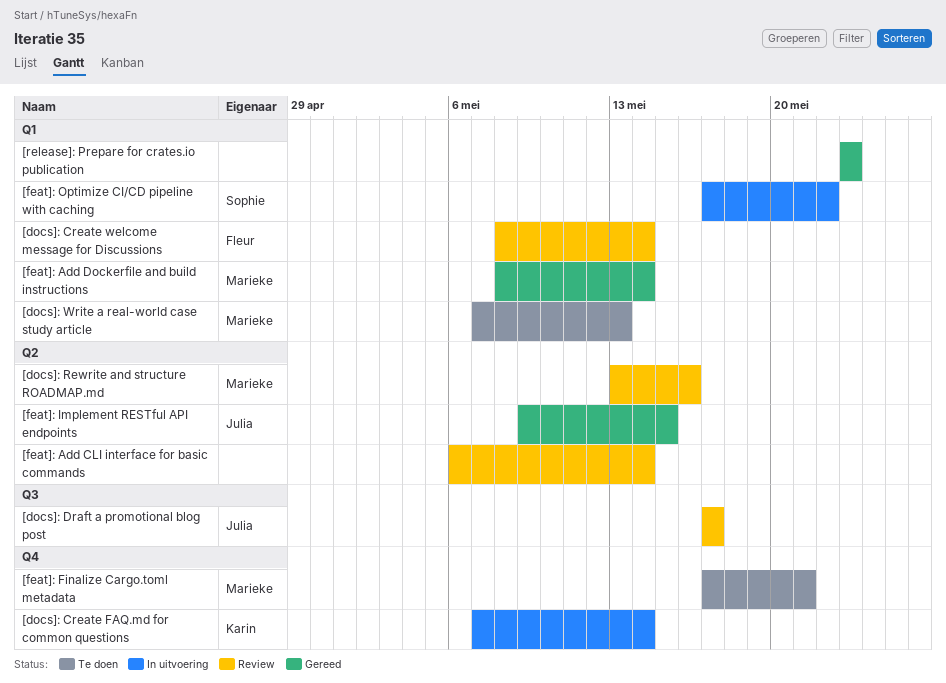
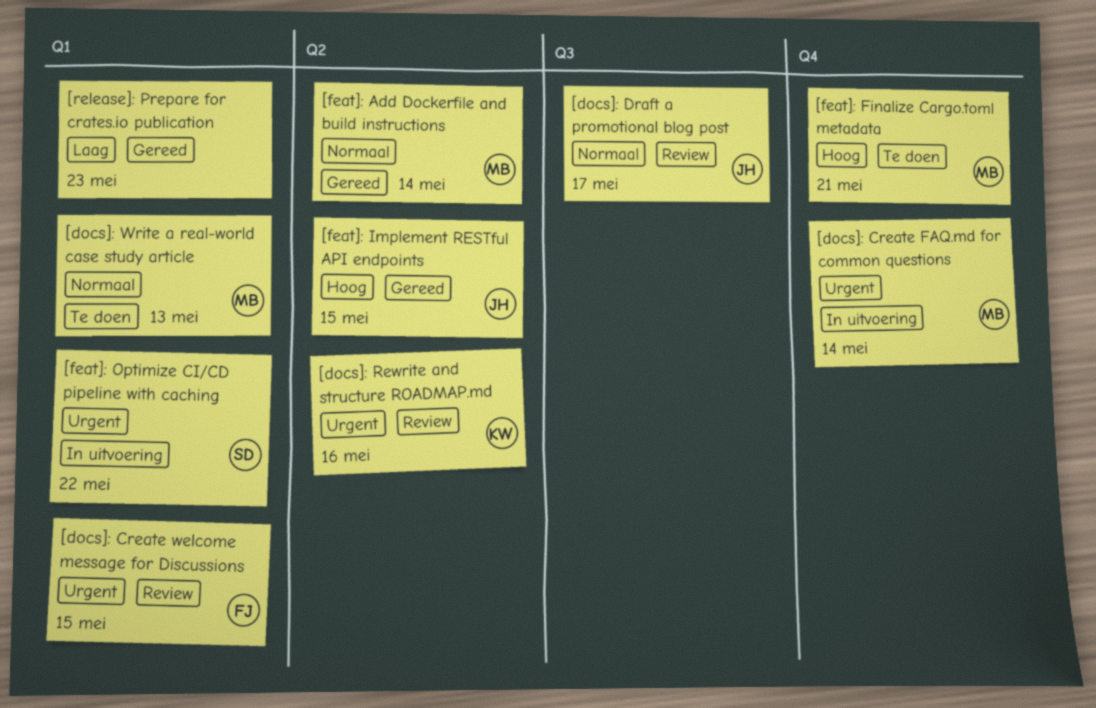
[docs]: Create FAQ.md for common questions, owner: Karin -> Marieke
[docs]: Create welcome message for Discussions, due: May 14 -> May 15
[docs]: Rewrite and structure ROADMAP.md, owner: Marieke -> Karin
[feat]: Add CLI interface for basic commands: present -> none
[feat]: Add Dockerfile and build instructions, label: Q1 -> Q2

